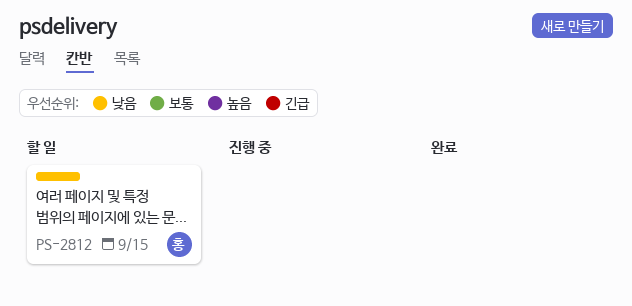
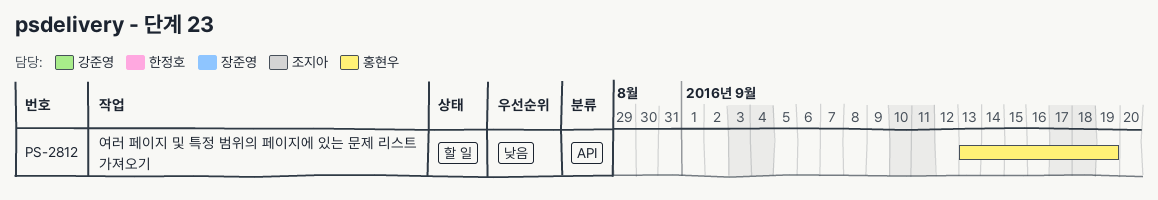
PS-2812, due: Sep 15 -> Sep 19

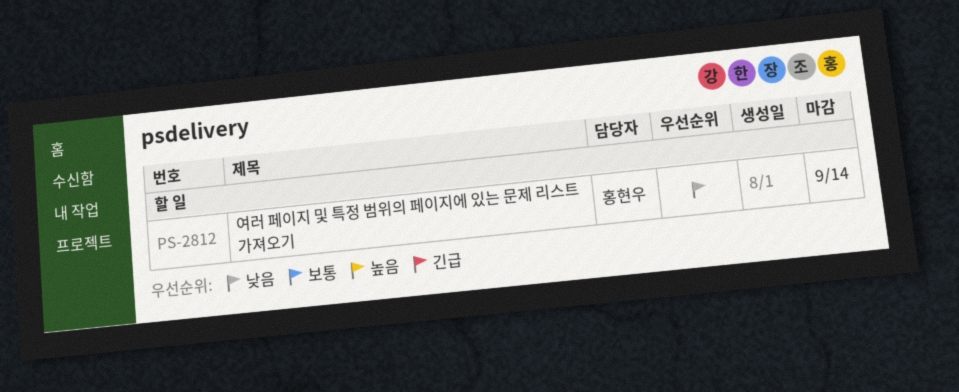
PS-2812, due: Sep 19 -> Sep 14

